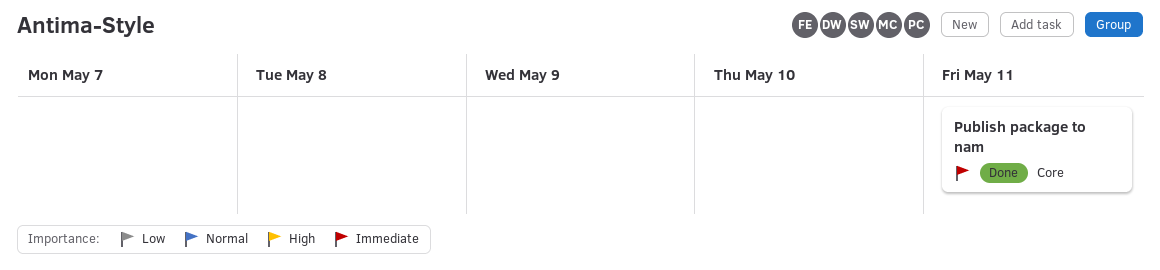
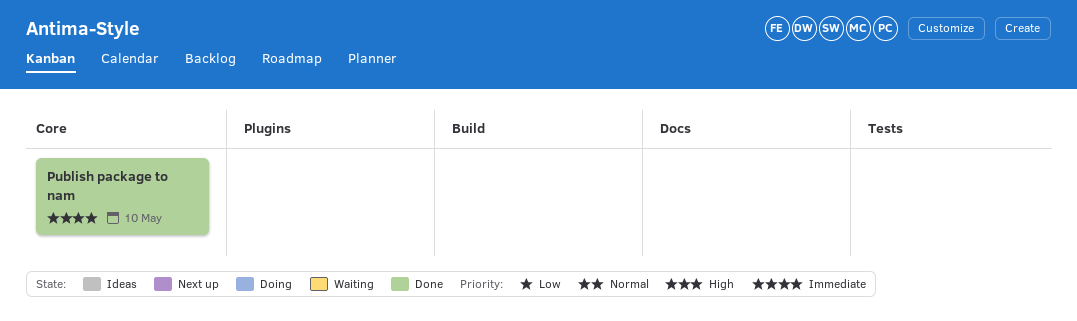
Publish package to nam, due: May 11 -> May 10

